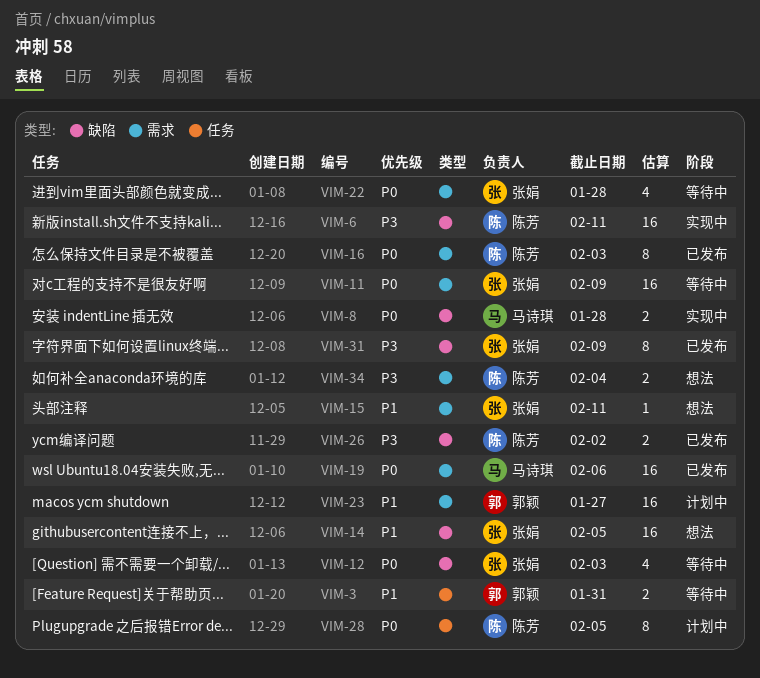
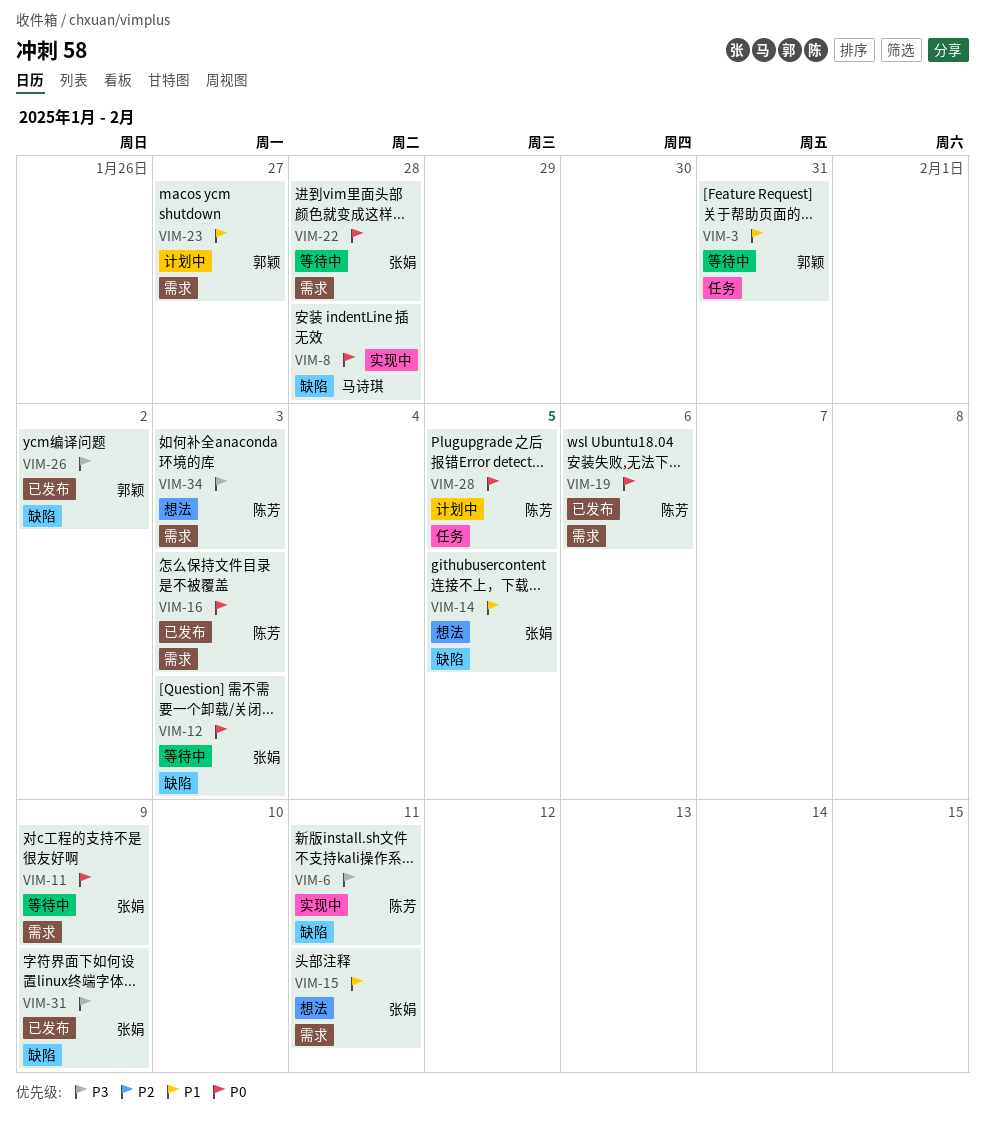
VIM-19, owner: 马诗琪 -> 陈芳
VIM-26, owner: 陈芳 -> 郭颖
VIM-34, due: Feb 4 -> Feb 3

